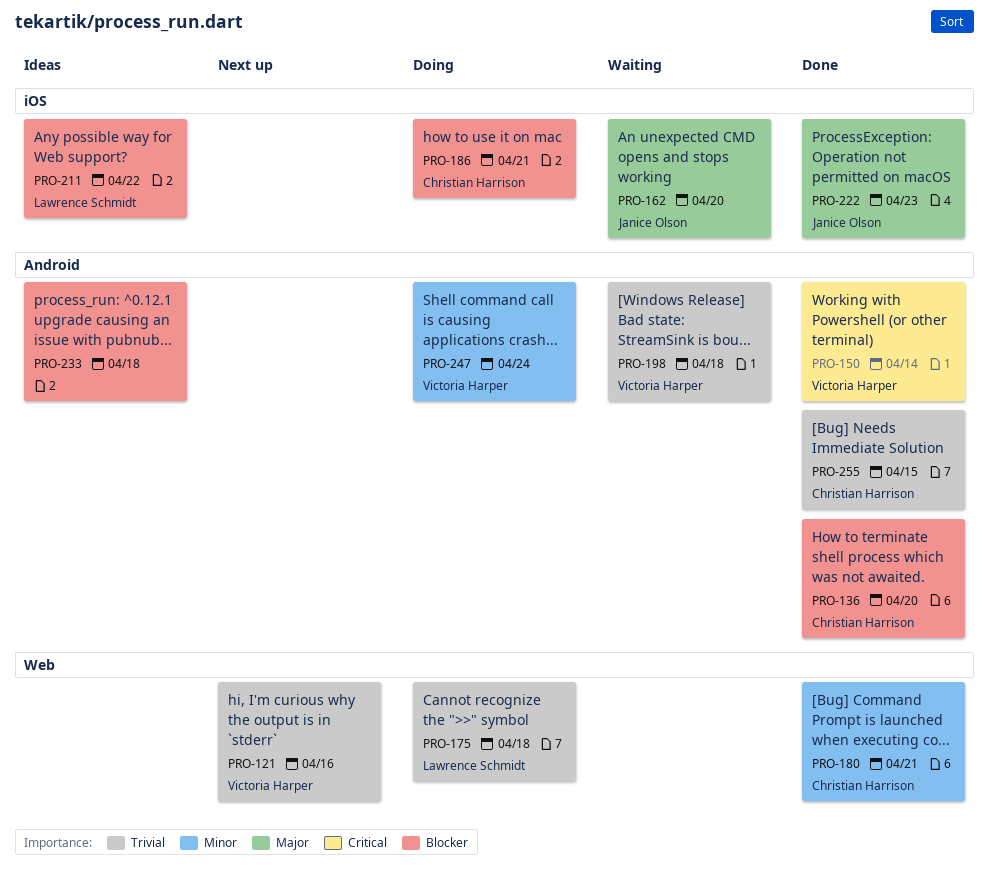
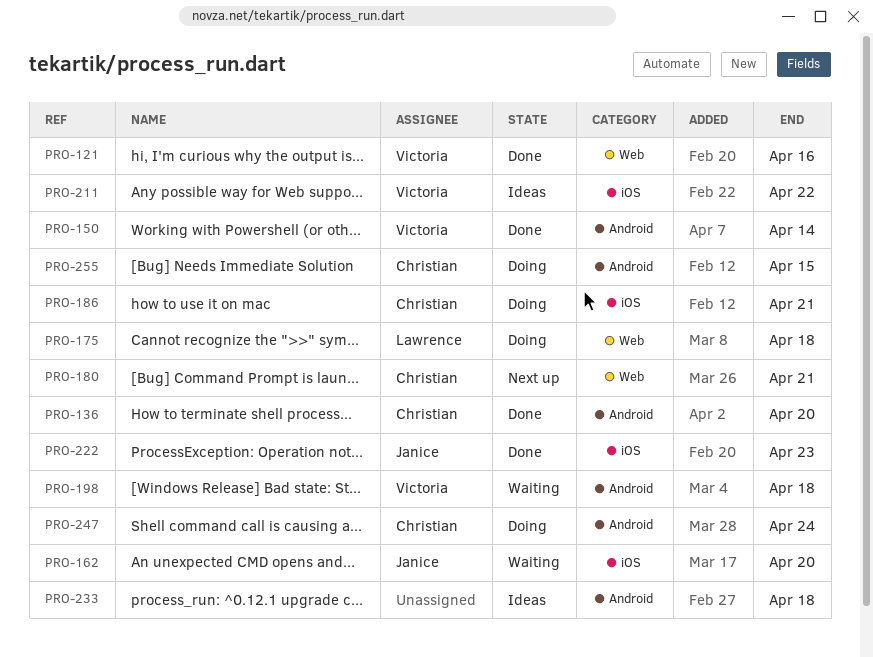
PRO-121, status: Next up -> Done
PRO-180, status: Done -> Next up
PRO-211, owner: Lawrence Schmidt -> Victoria Harper
PRO-247, owner: Victoria Harper -> Christian Harrison
PRO-255, status: Done -> Doing

